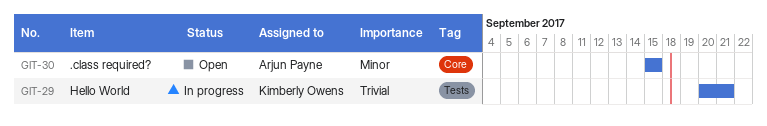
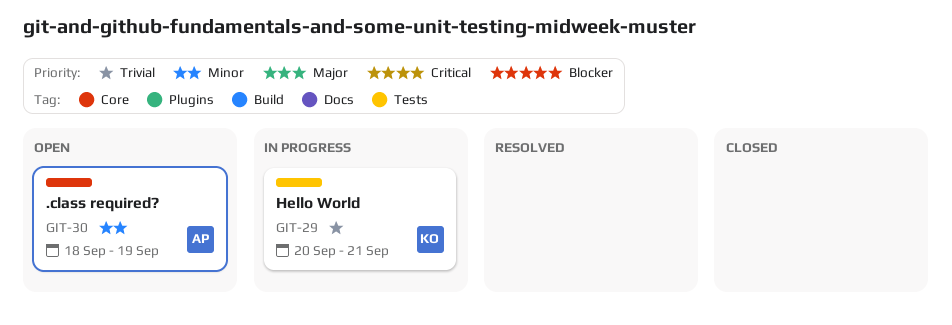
GIT-30, start: Sep 15 -> Sep 18
GIT-30, due: Sep 15 -> Sep 19

